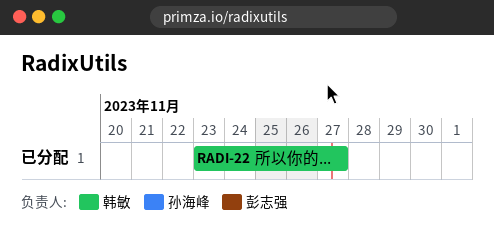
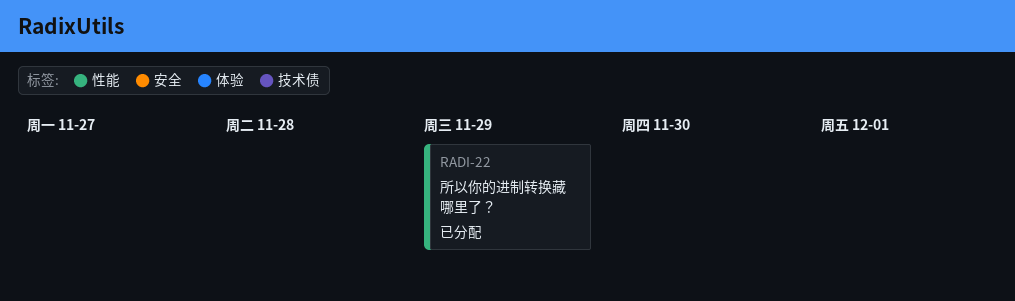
RADI-22, due: Nov 27 -> Nov 29

